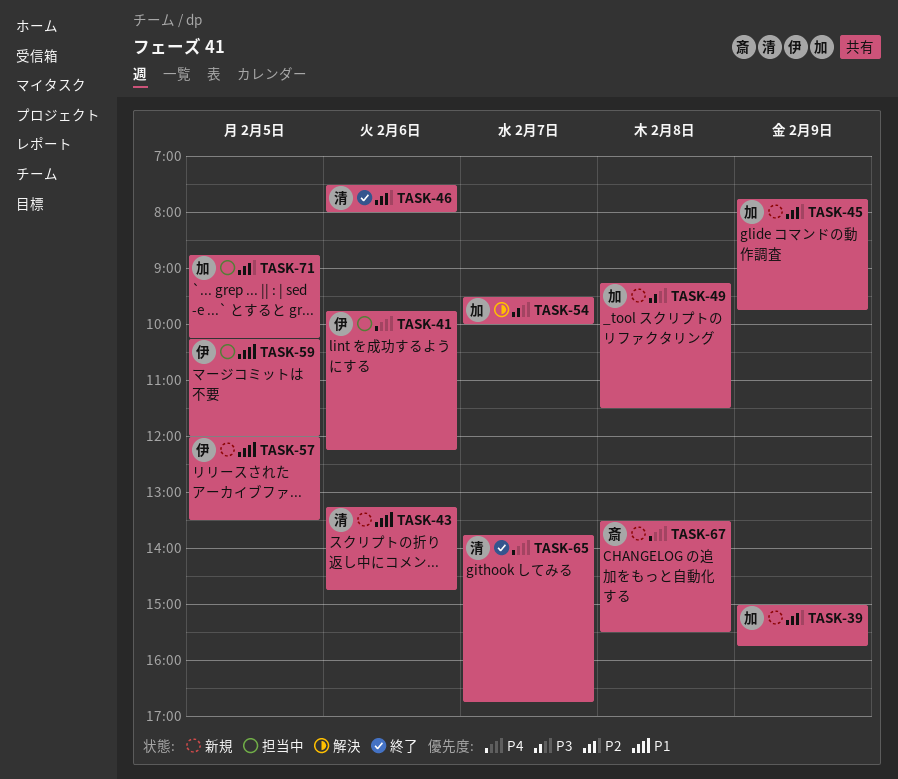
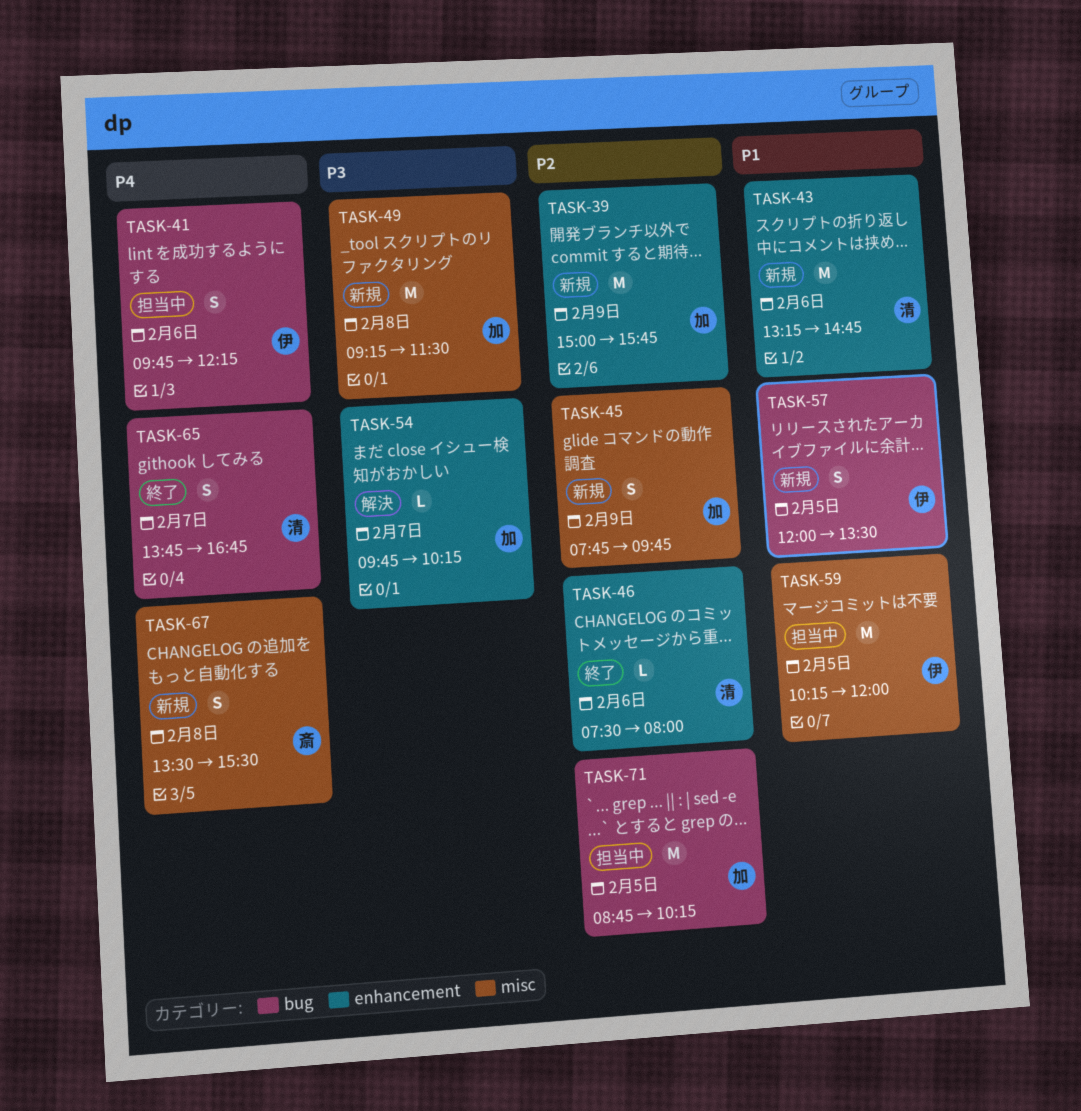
TASK-54, begins: 09:30 -> 09:45
TASK-54, ends: 10:00 -> 10:15

